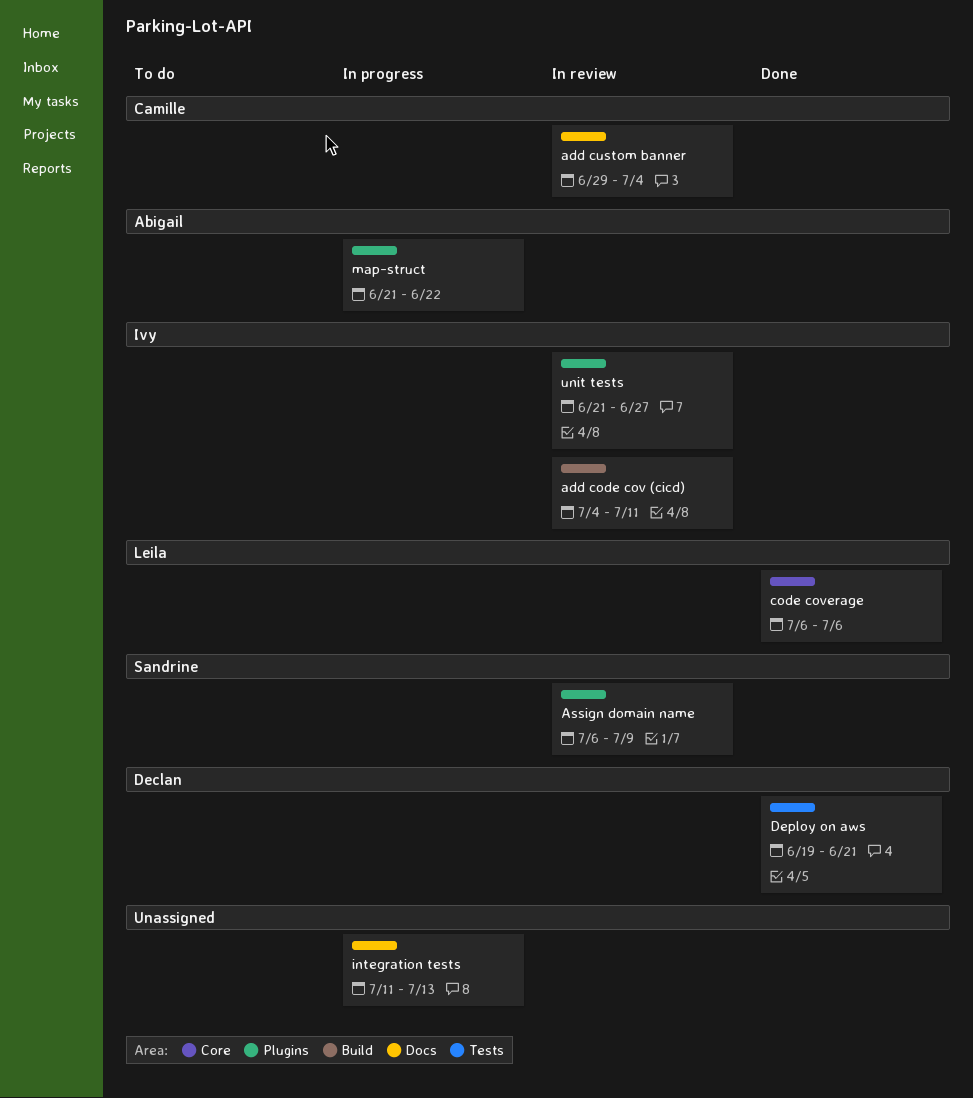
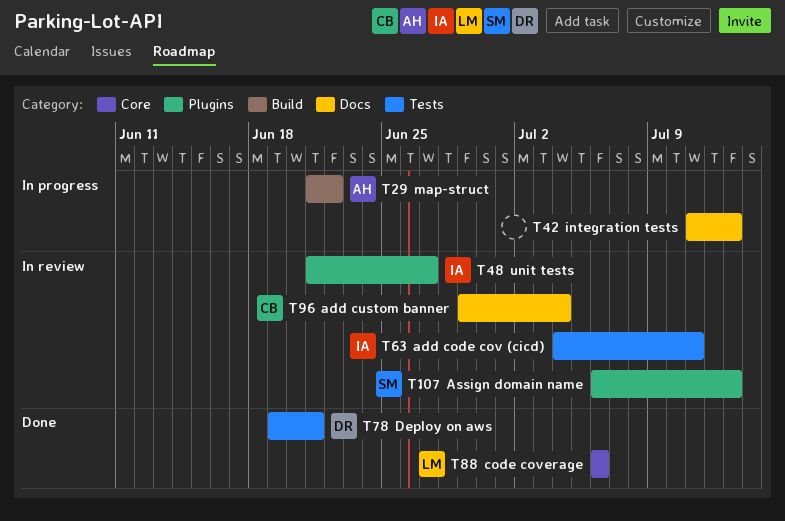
add code cov (cicd), label: Build -> Tests
Assign domain name, due: Jul 9 -> Jul 13
map-struct, label: Plugins -> Build

